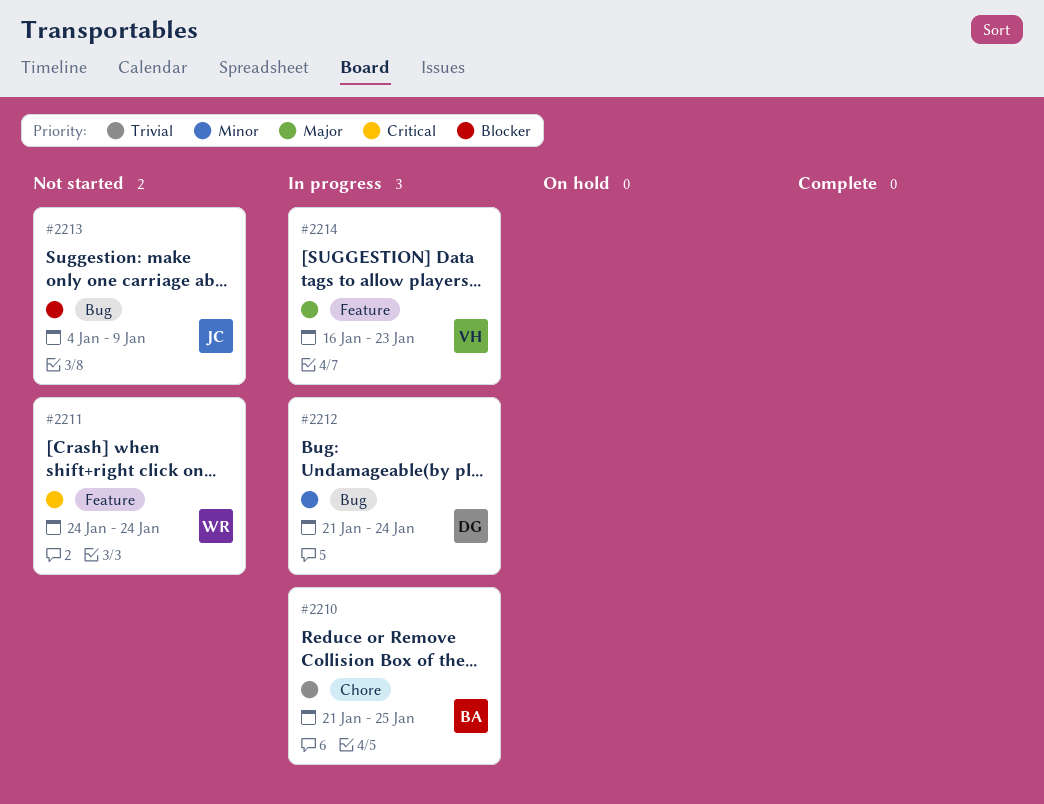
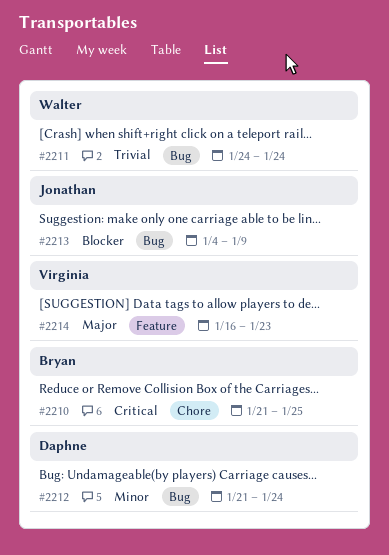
#2210, priority: Trivial -> Critical
#2211, priority: Critical -> Trivial
#2211, label: Feature -> Bug

